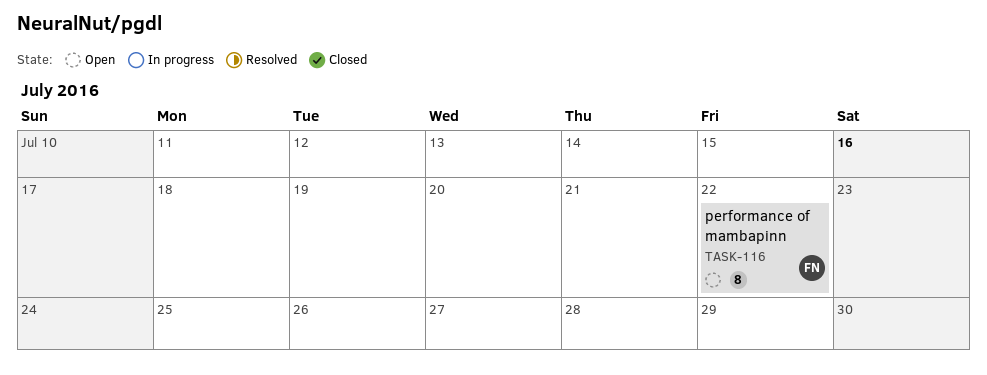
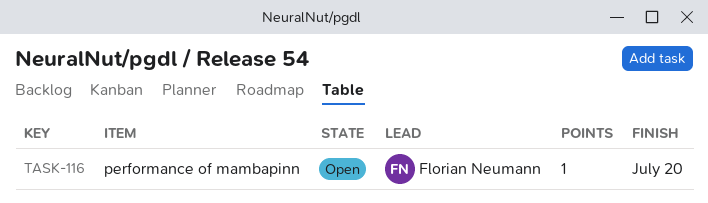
TASK-116, estimate: 8 -> 1
TASK-116, due: Jul 22 -> Jul 20

